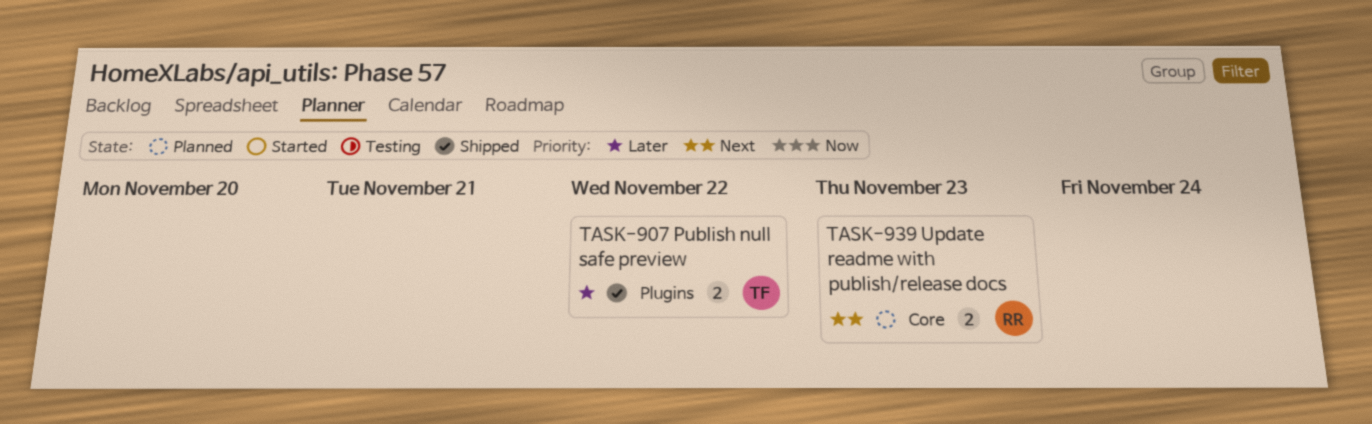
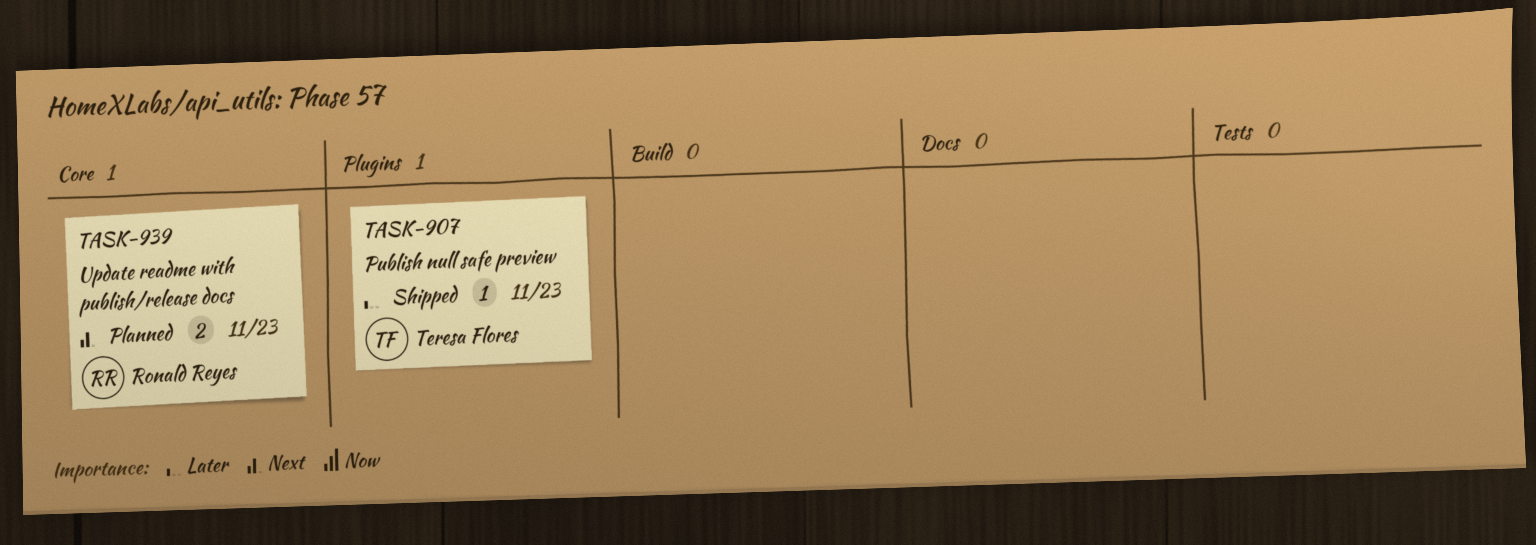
TASK-907, estimate: 2 -> 1
TASK-907, due: Nov 22 -> Nov 23

